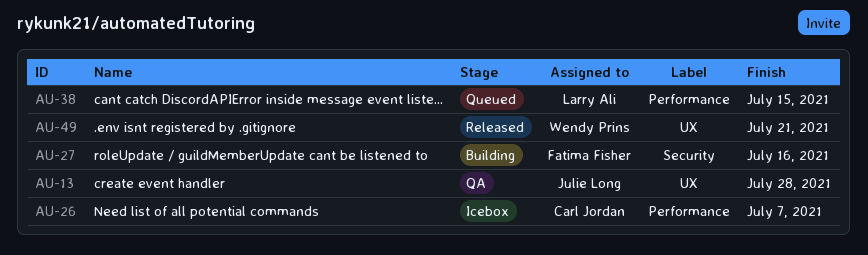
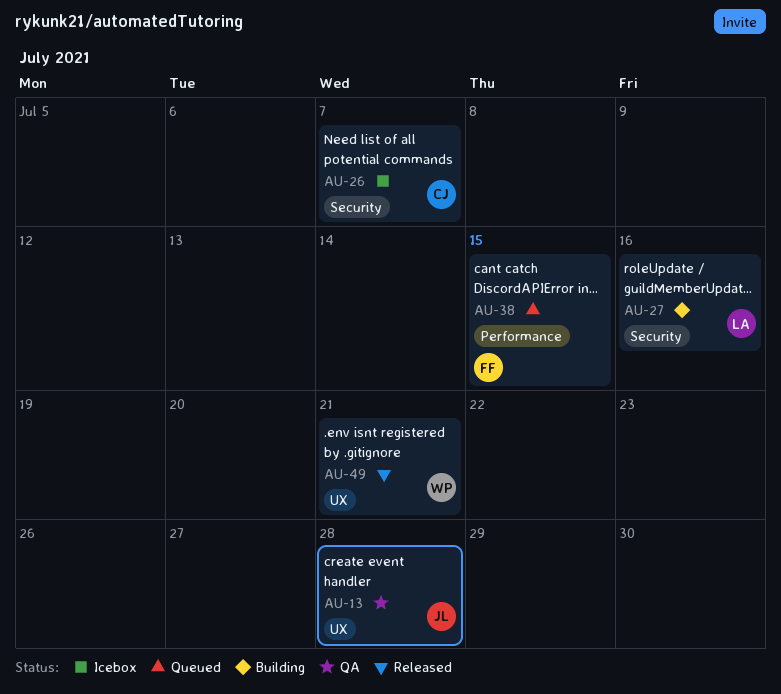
AU-26, label: Performance -> Security
AU-27, owner: Fatima Fisher -> Larry Ali
AU-38, owner: Larry Ali -> Fatima Fisher

